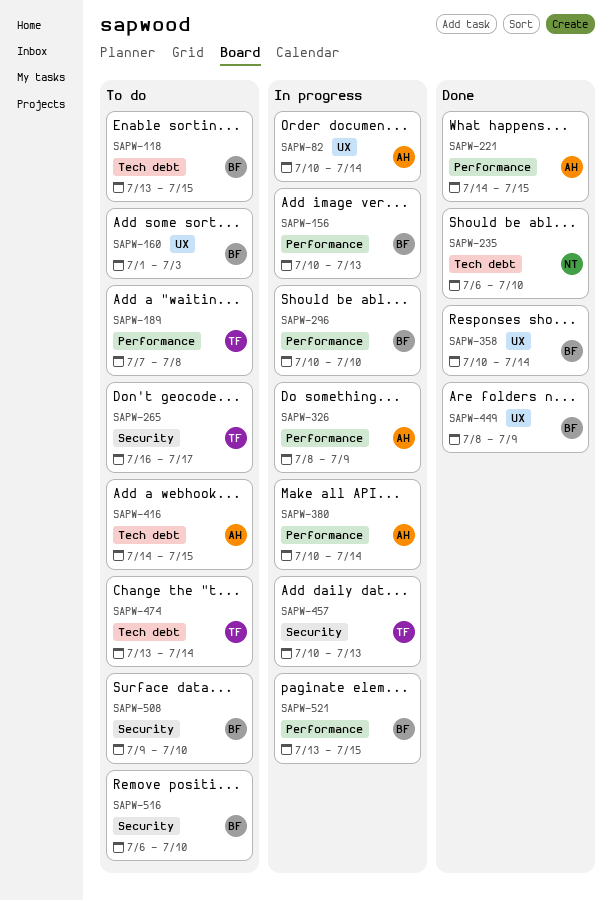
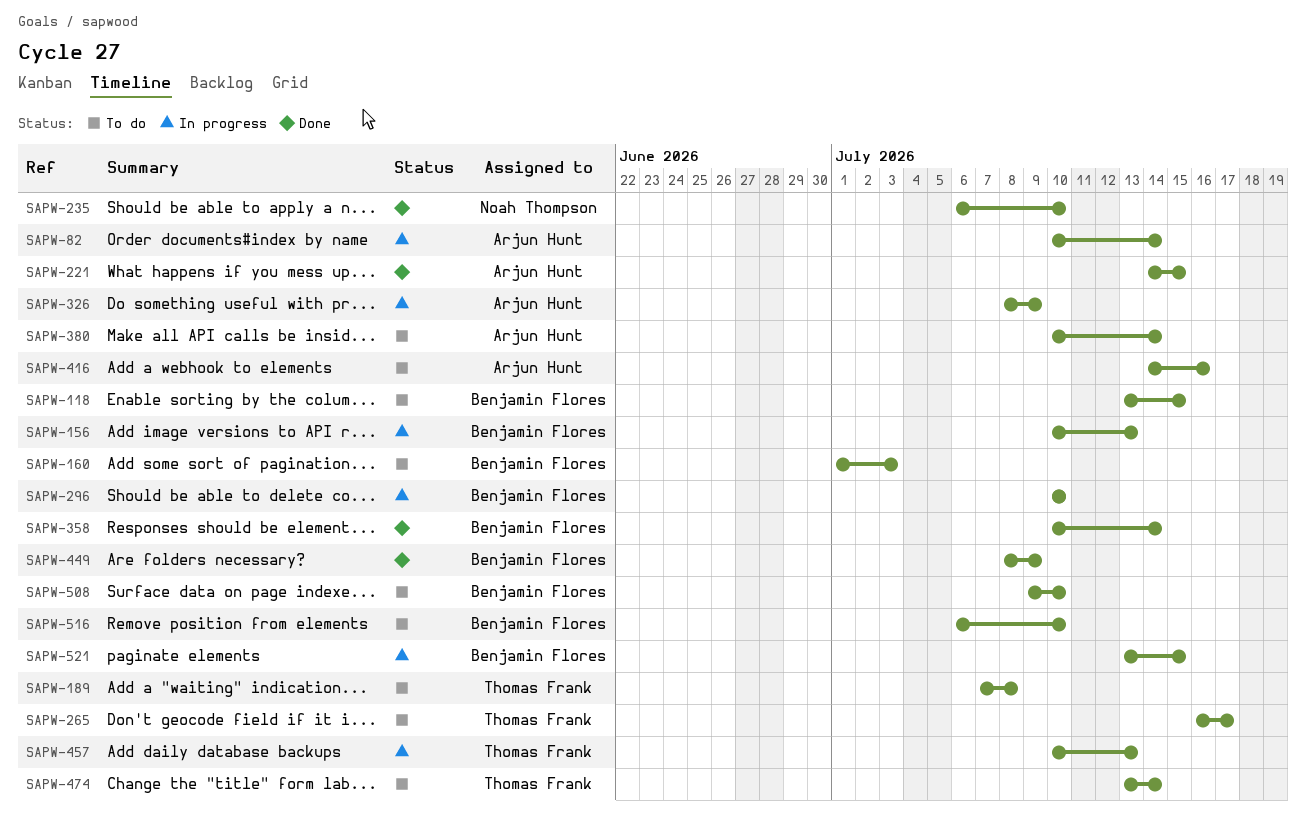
SAPW-380, status: In progress -> To do
SAPW-416, due: Jul 15 -> Jul 16

